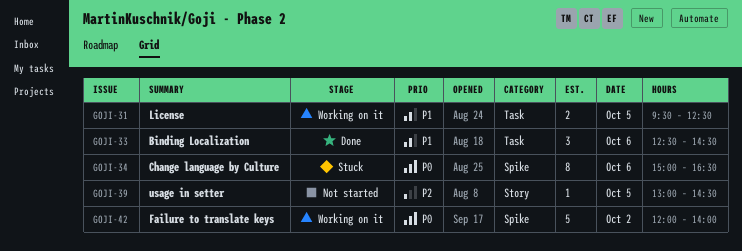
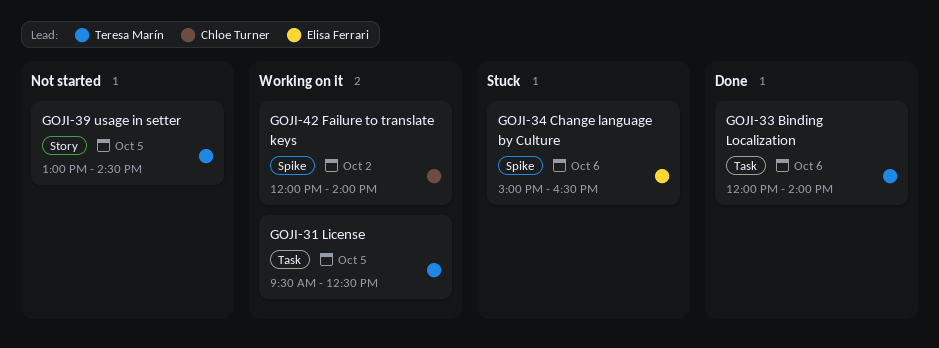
GOJI-33, begins: 12:30 -> 12:00
GOJI-33, ends: 14:30 -> 14:00

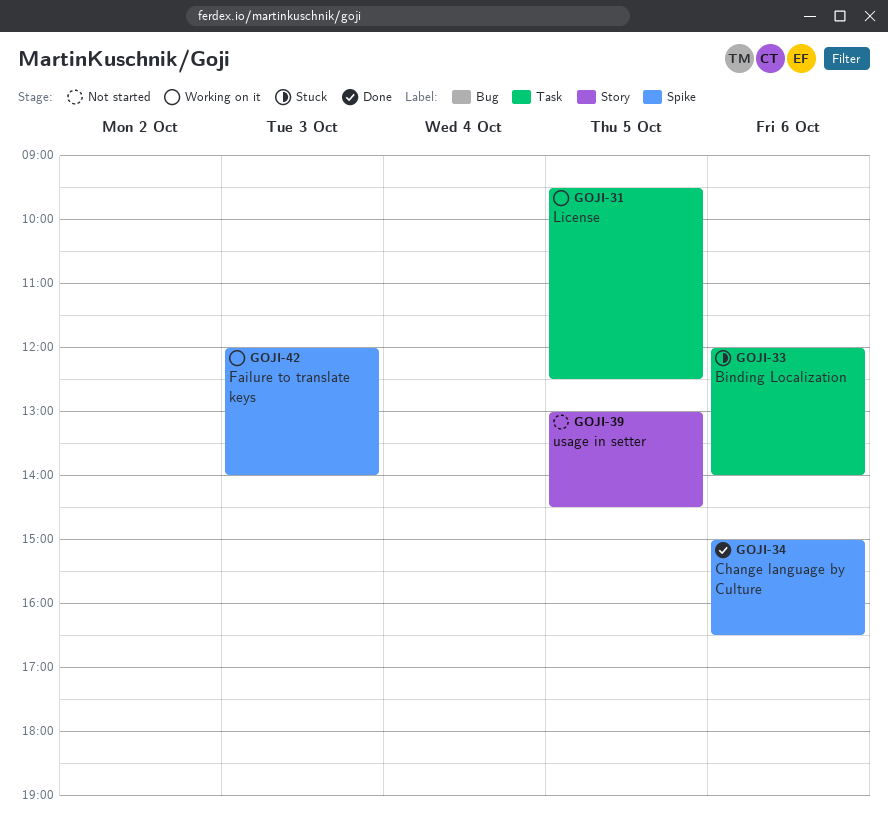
GOJI-33, status: Done -> Stuck
GOJI-34, status: Stuck -> Done
GOJI-42, day: Oct 2 -> Oct 3

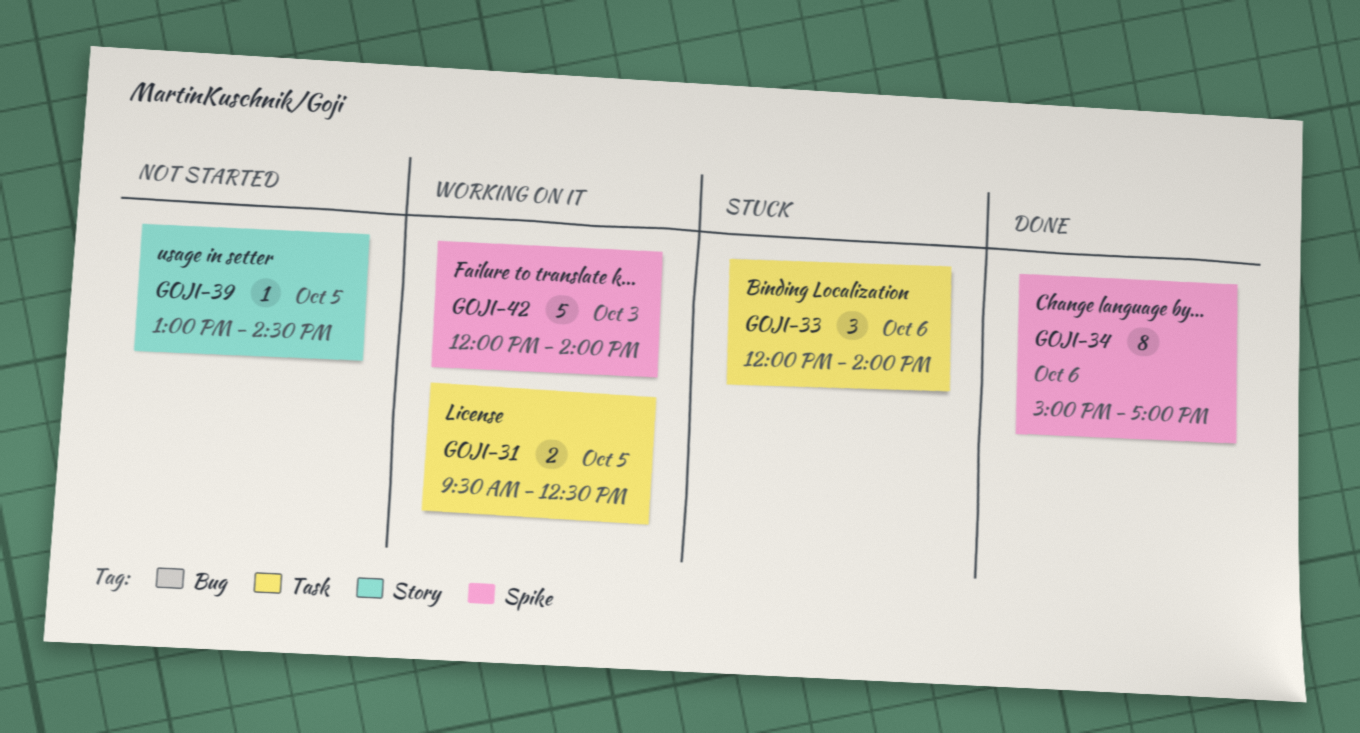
GOJI-34, ends: 16:30 -> 17:00

